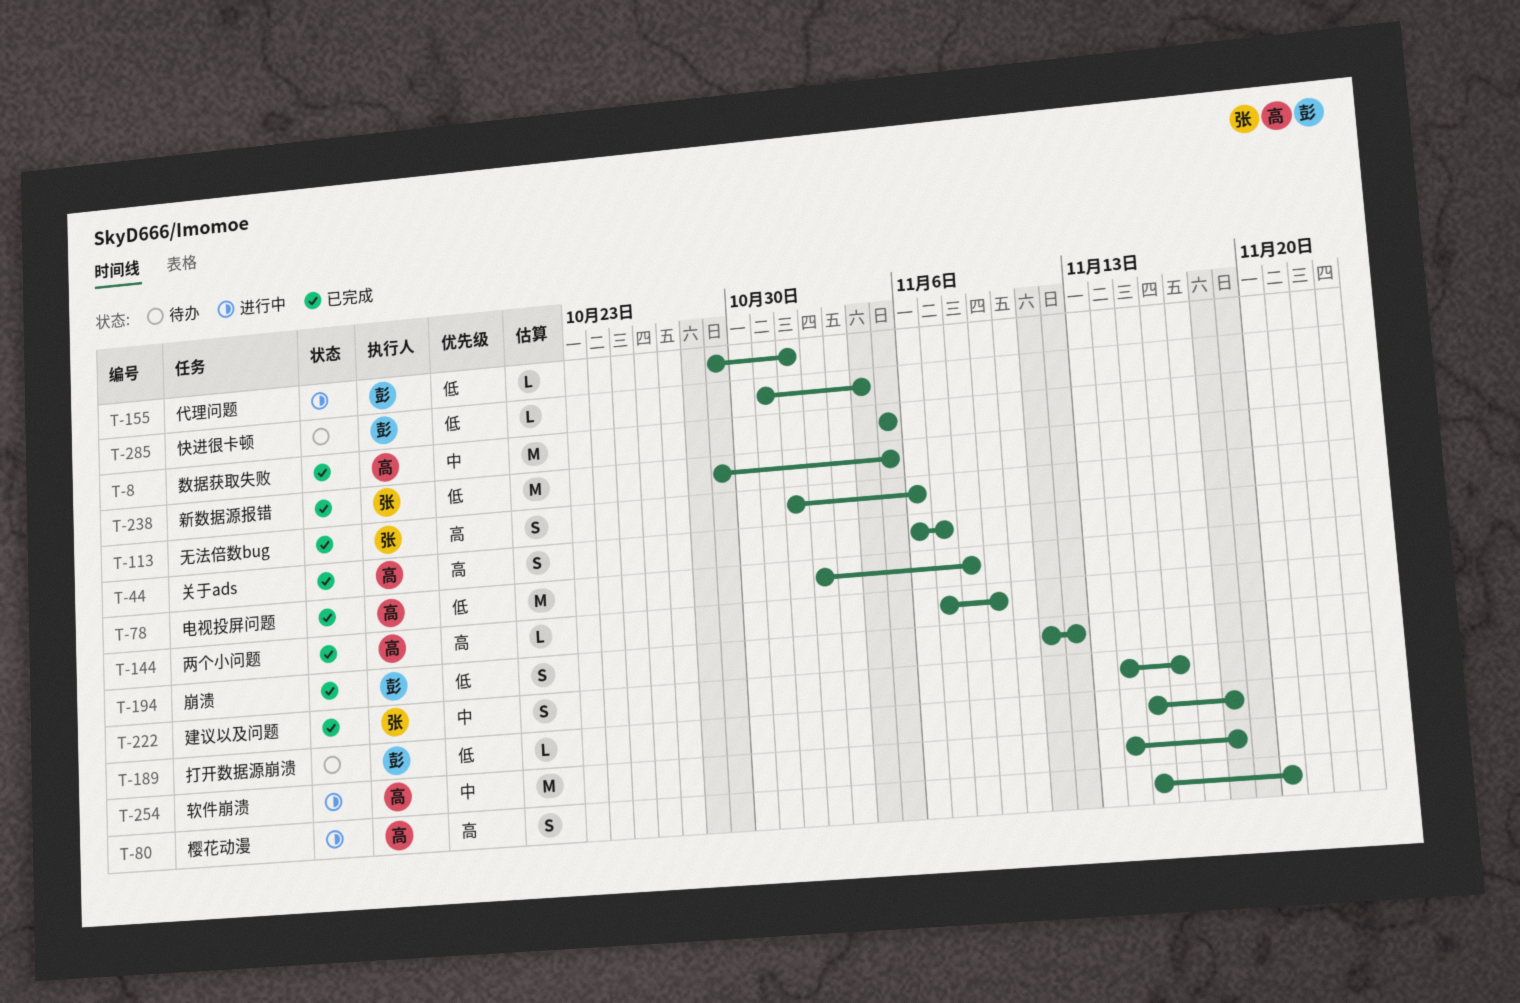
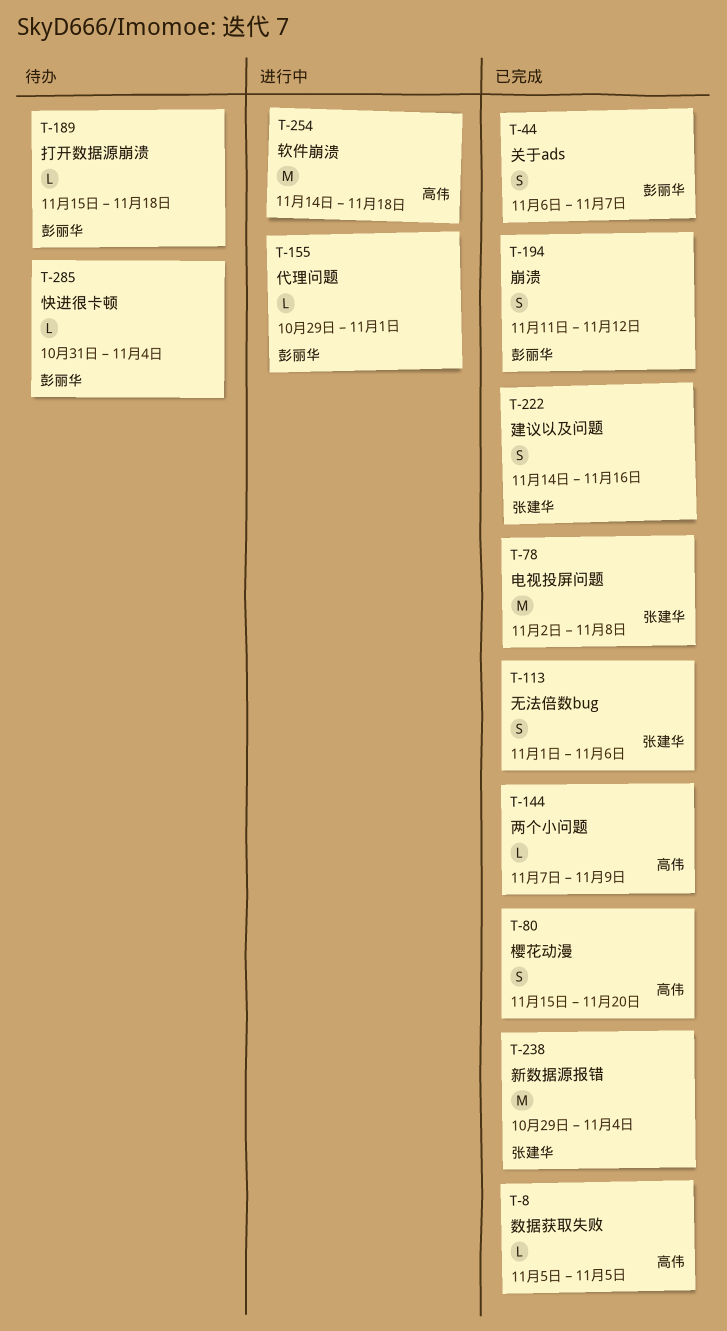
T-8, estimate: M -> L
T-44, owner: 高伟 -> 彭丽华
T-78, owner: 高伟 -> 张建华
T-80, status: 进行中 -> 已完成
T-238, due: Nov 5 -> Nov 4

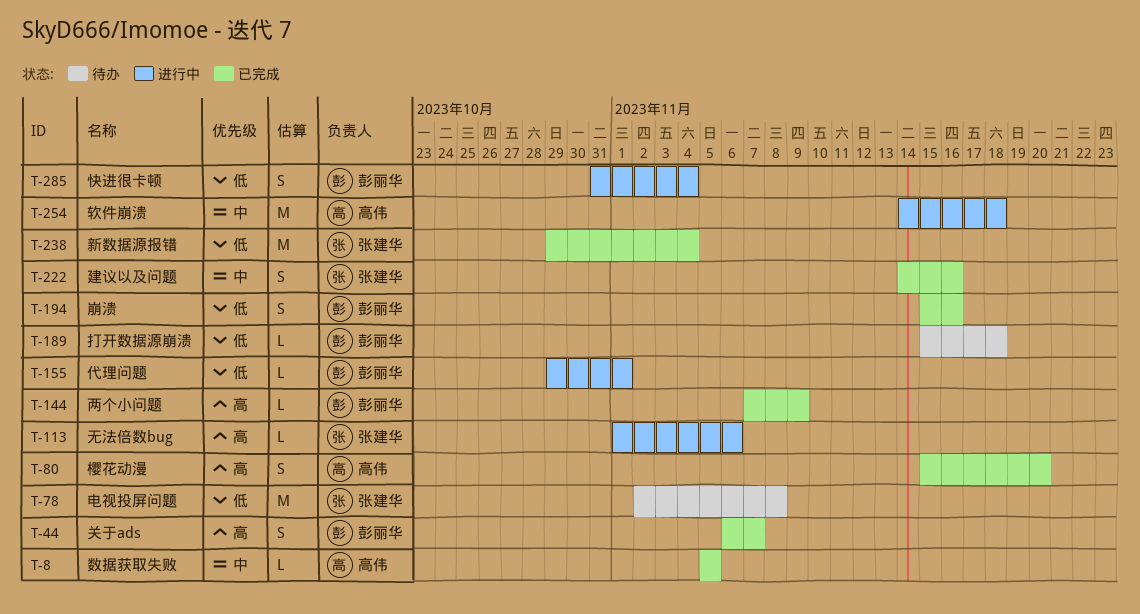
T-78, status: 已完成 -> 待办
T-113, status: 已完成 -> 进行中
T-113, estimate: S -> L
T-144, owner: 高伟 -> 彭丽华
T-194, start: Nov 11 -> Nov 15
T-194, due: Nov 12 -> Nov 16
T-285, status: 待办 -> 进行中
T-285, estimate: L -> S

